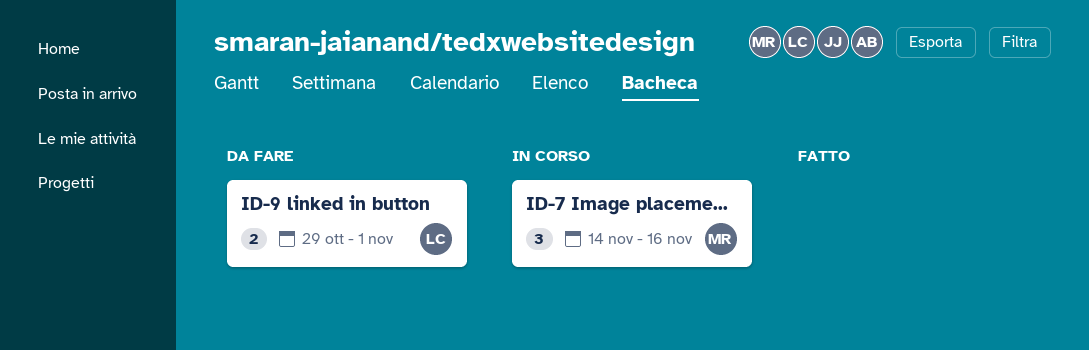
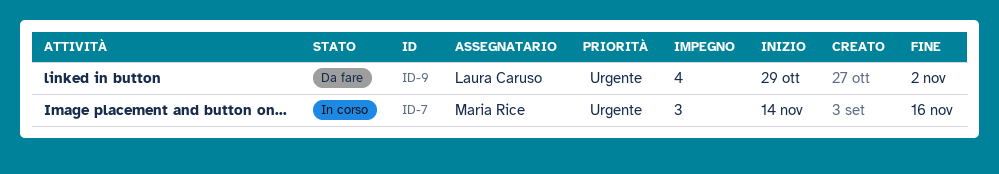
ID-9, estimate: 2 -> 4
ID-9, due: Nov 1 -> Nov 2

